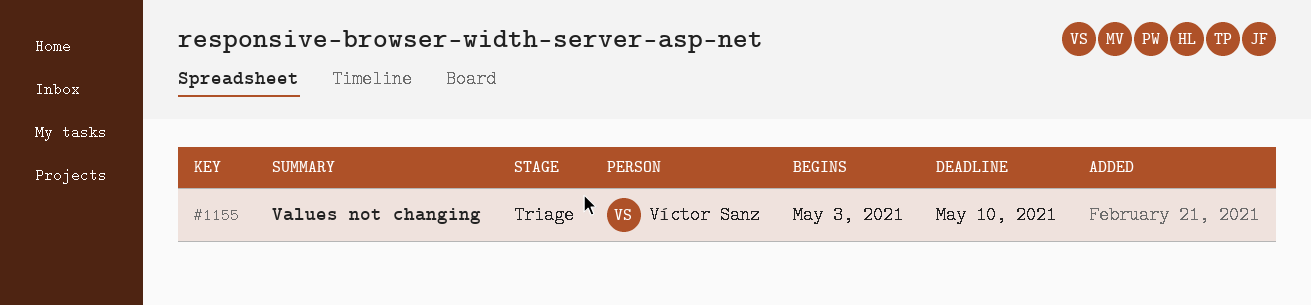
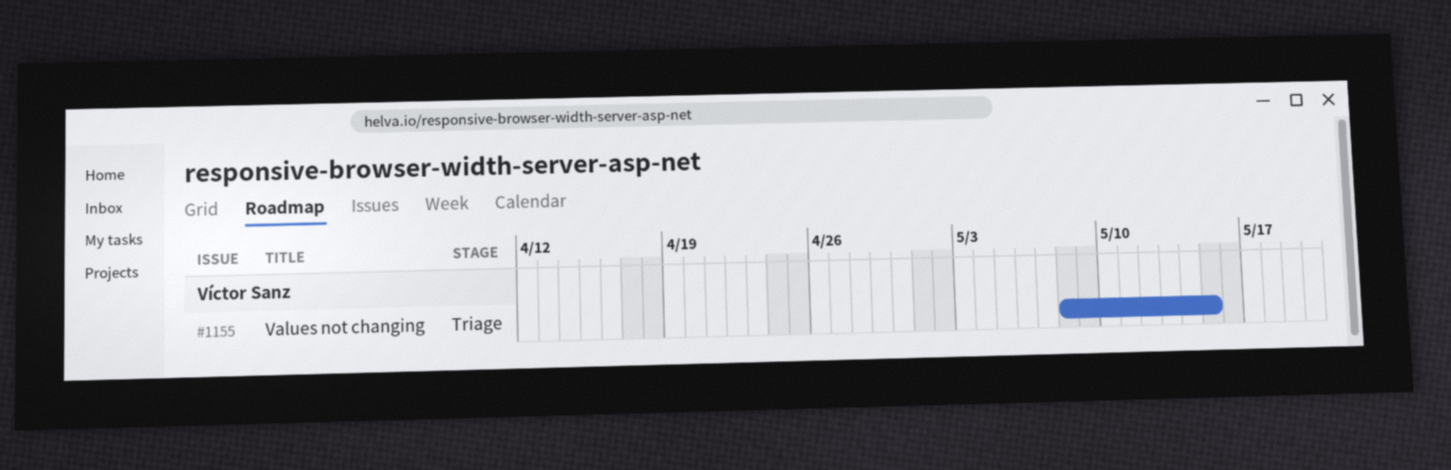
#1155, start: May 3 -> May 8
#1155, due: May 10 -> May 15

